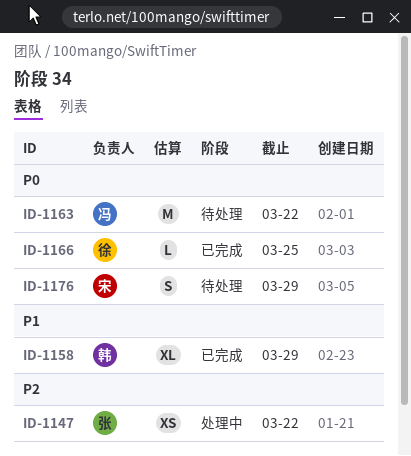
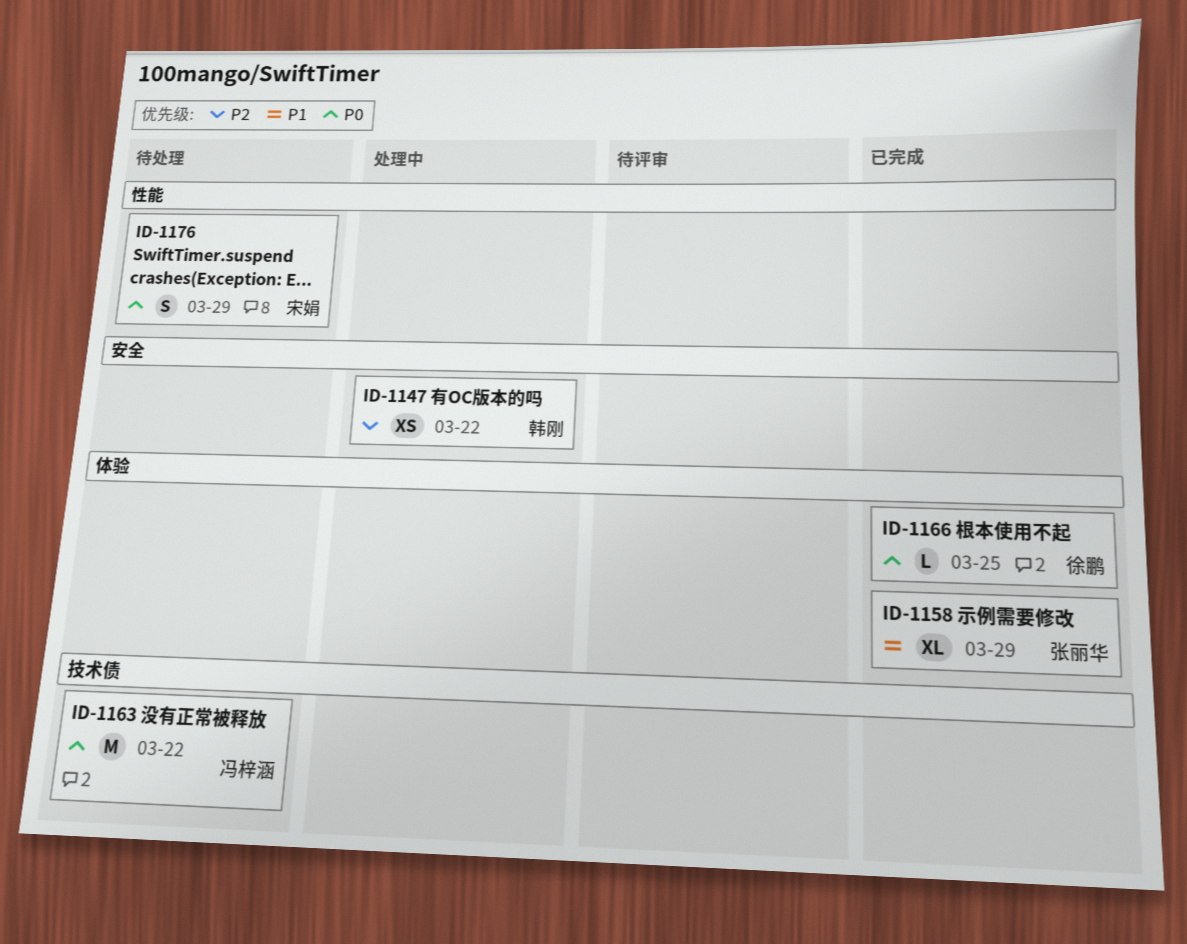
ID-1147, owner: 张丽华 -> 韩刚
ID-1158, owner: 韩刚 -> 张丽华

